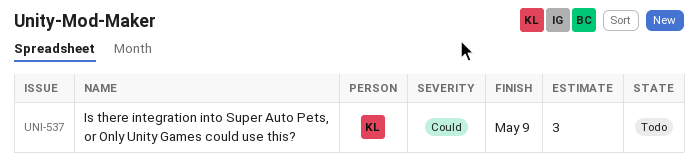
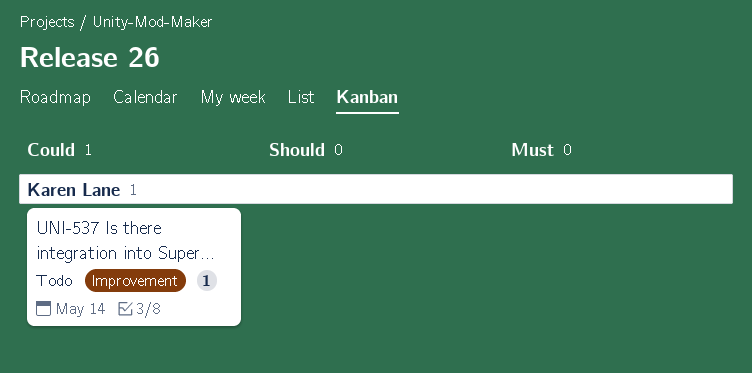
UNI-537, estimate: 3 -> 1
UNI-537, due: May 9 -> May 14

